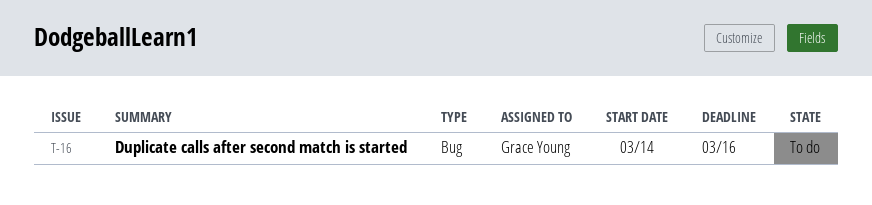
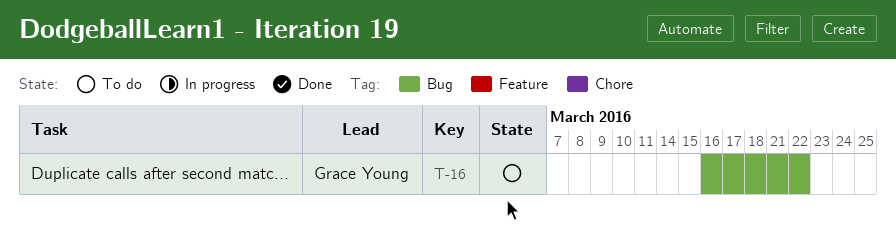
T-16, start: Mar 14 -> Mar 16
T-16, due: Mar 16 -> Mar 22

